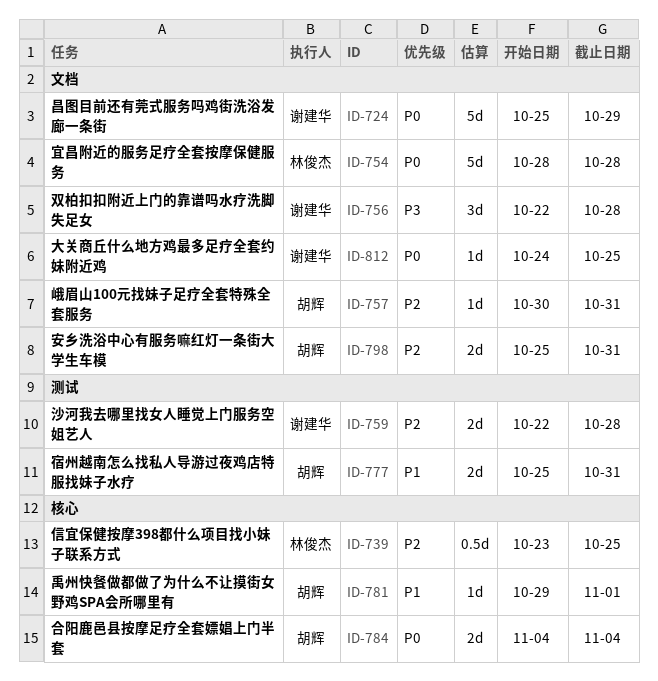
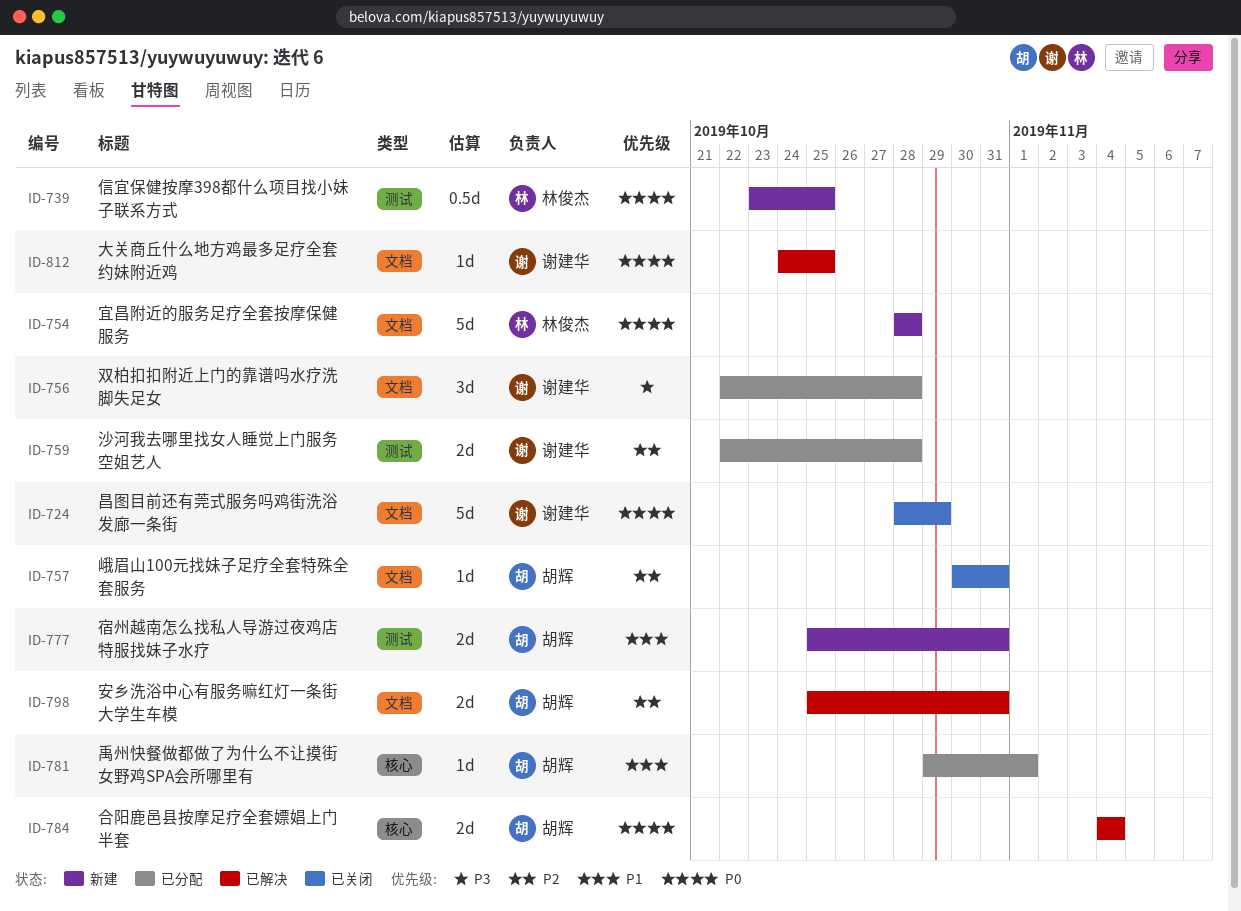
ID-724, start: Oct 25 -> Oct 28
ID-739, priority: P2 -> P0
ID-739, label: 核心 -> 测试

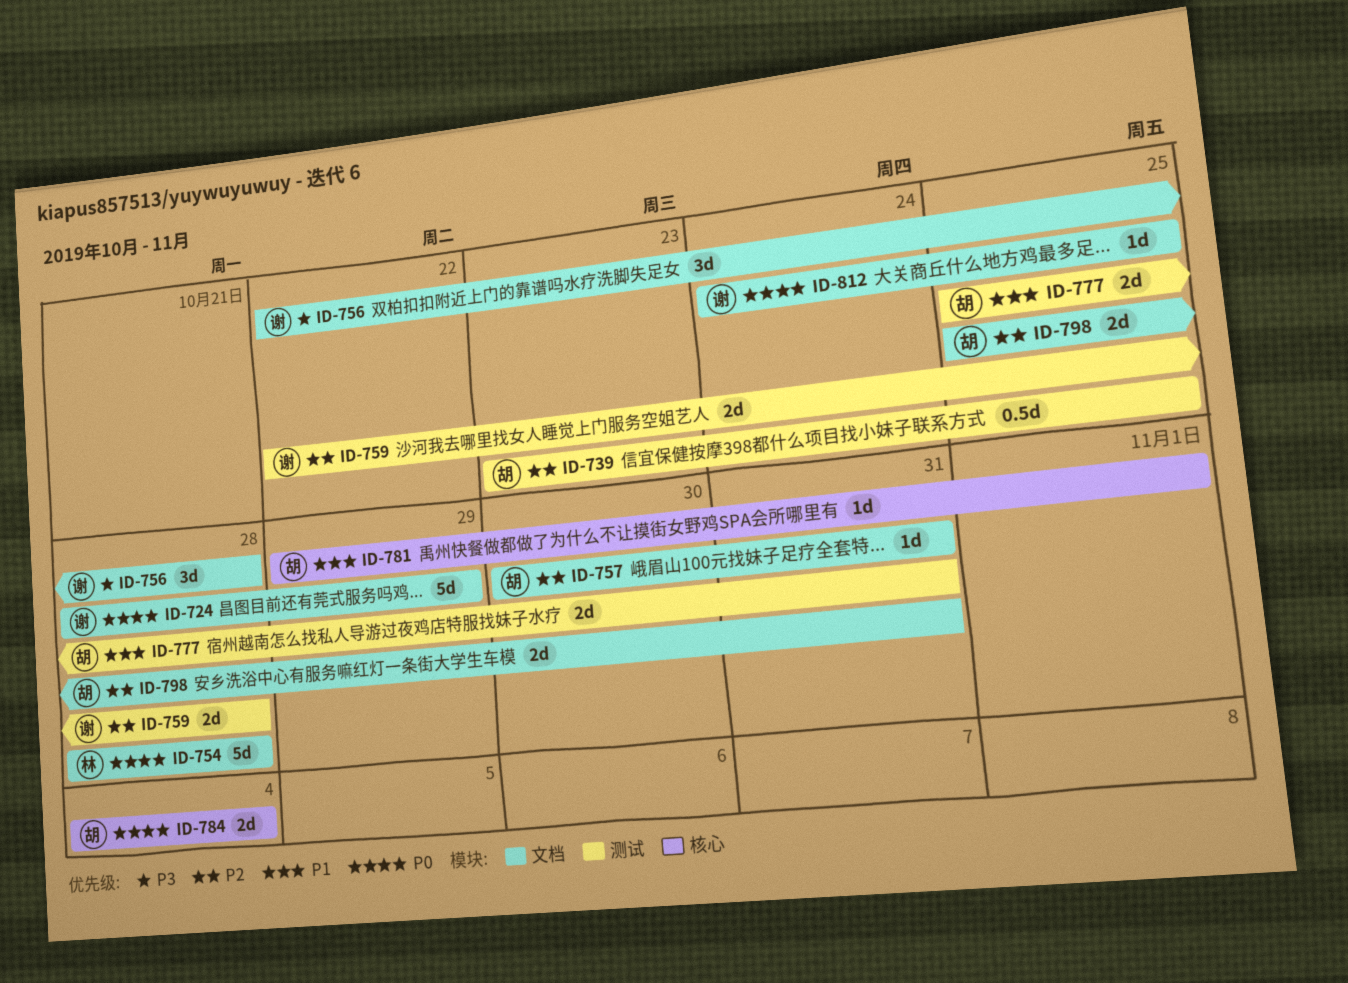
ID-739, owner: 林俊杰 -> 胡辉
ID-739, priority: P0 -> P2

